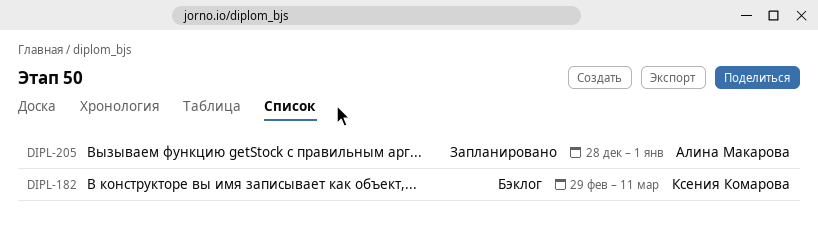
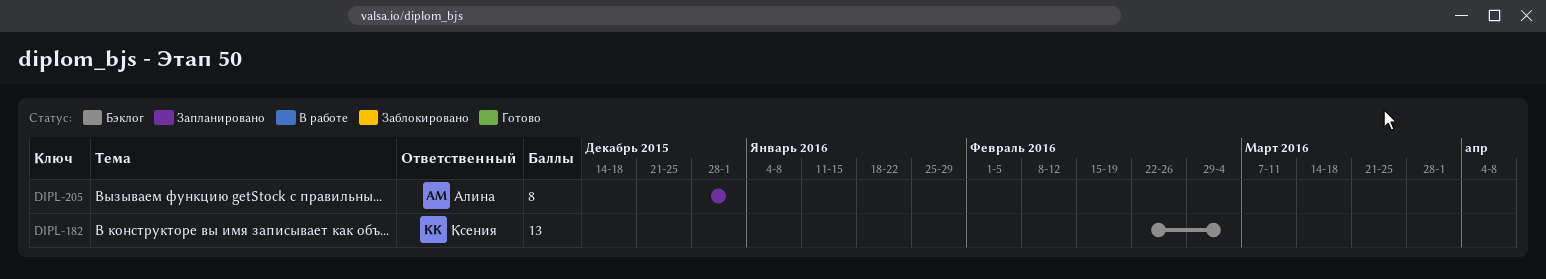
DIPL-182, start: Feb 29 -> Feb 22
DIPL-182, due: Mar 11 -> Mar 4

